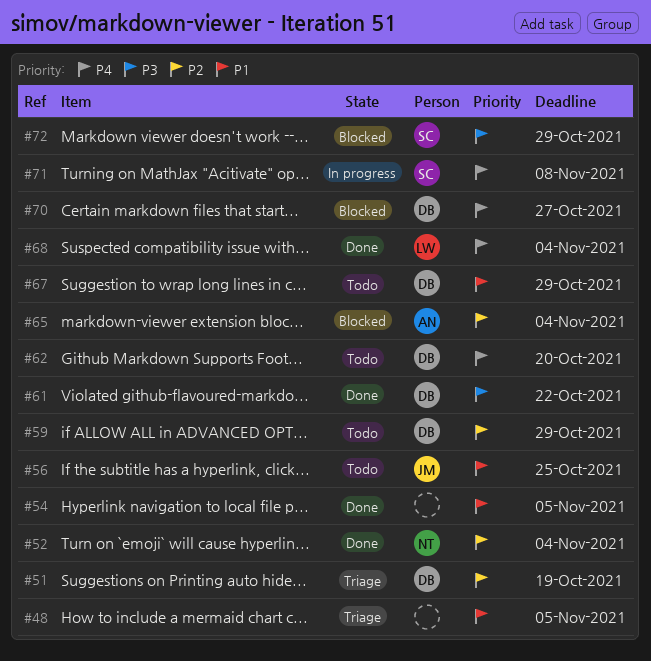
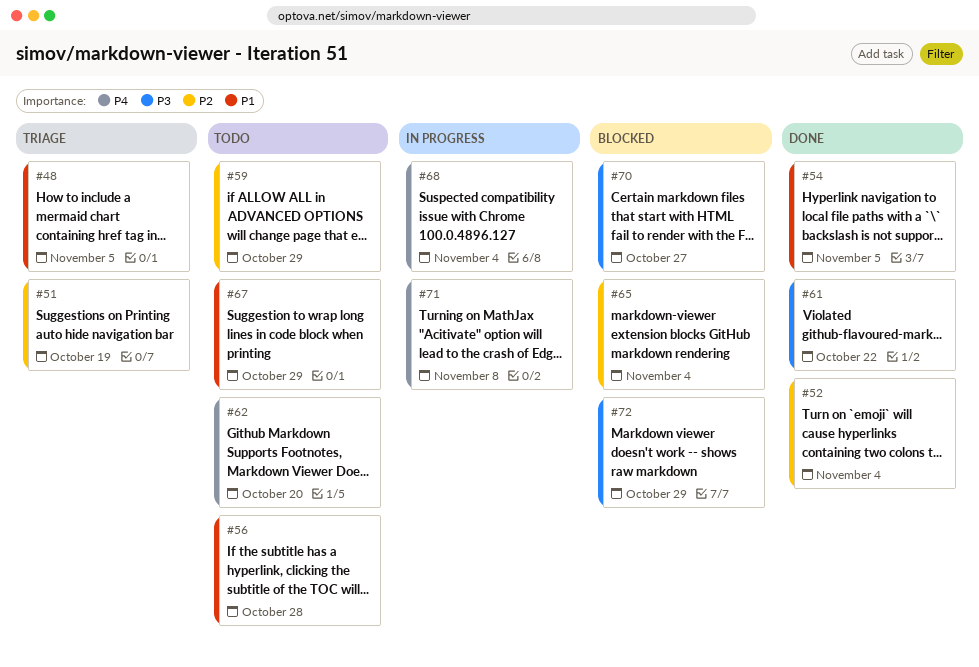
#56, due: Oct 25 -> Oct 28
#68, status: Done -> In progress
#70, priority: P4 -> P3

